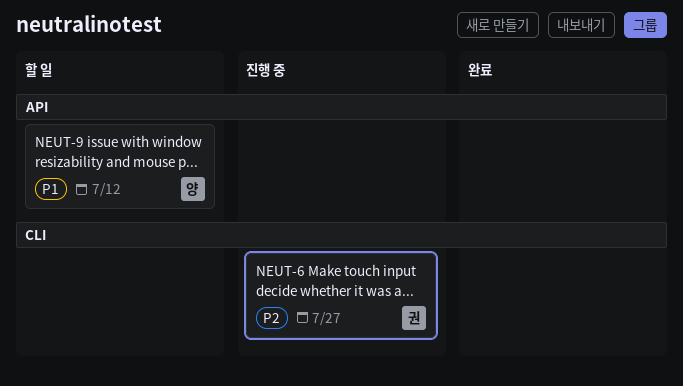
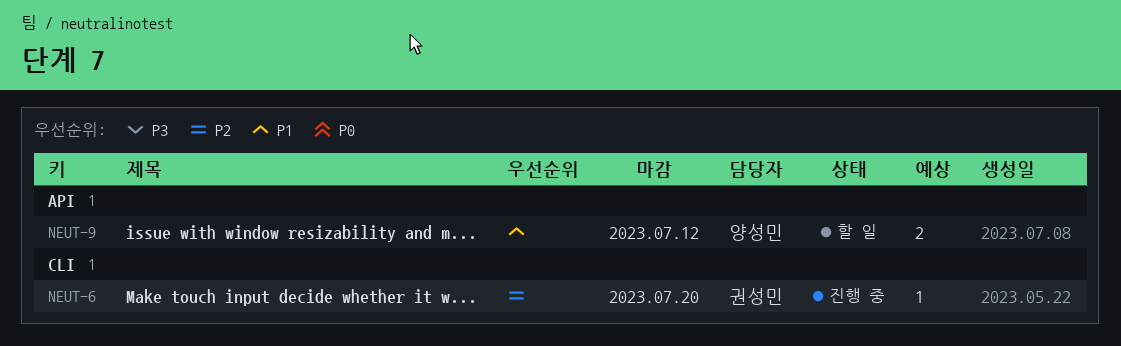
NEUT-6, due: Jul 27 -> Jul 20

